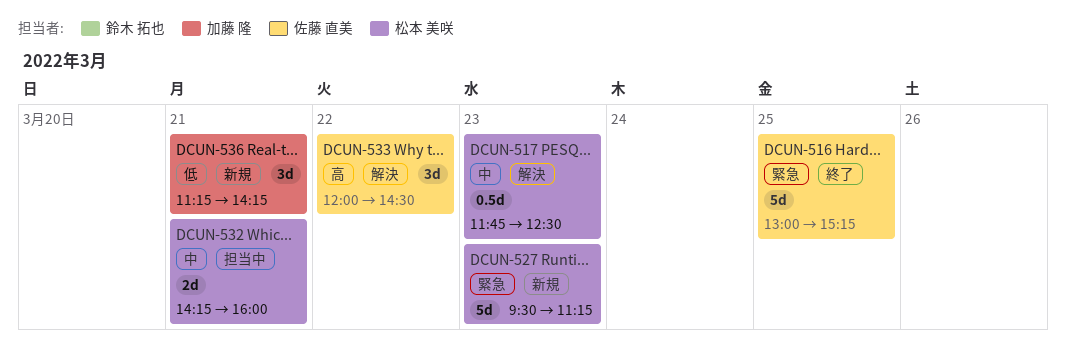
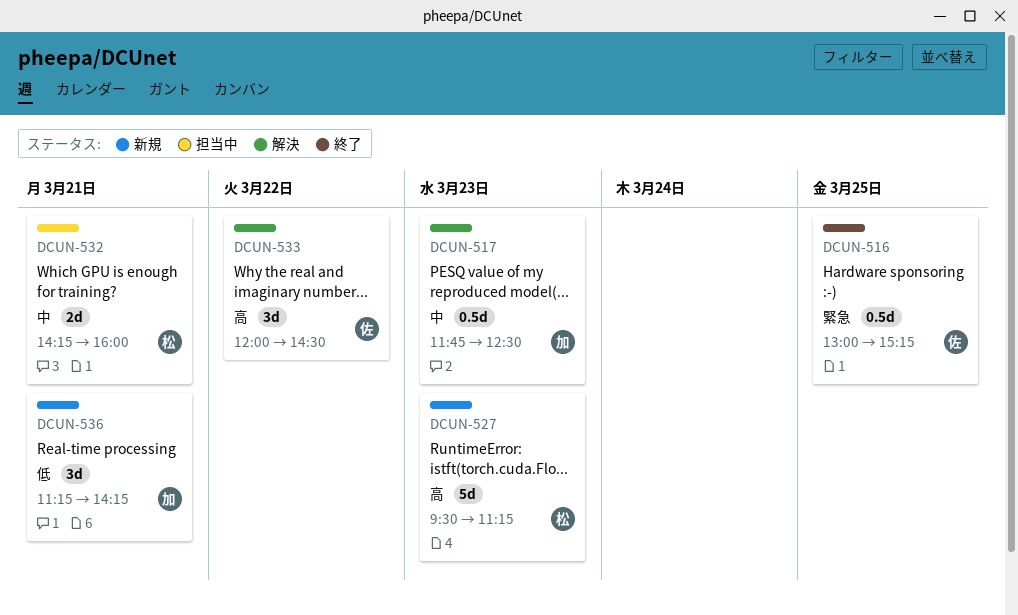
DCUN-516, estimate: 5d -> 0.5d
DCUN-517, owner: 松本 美咲 -> 加藤 隆
DCUN-527, priority: 緊急 -> 高

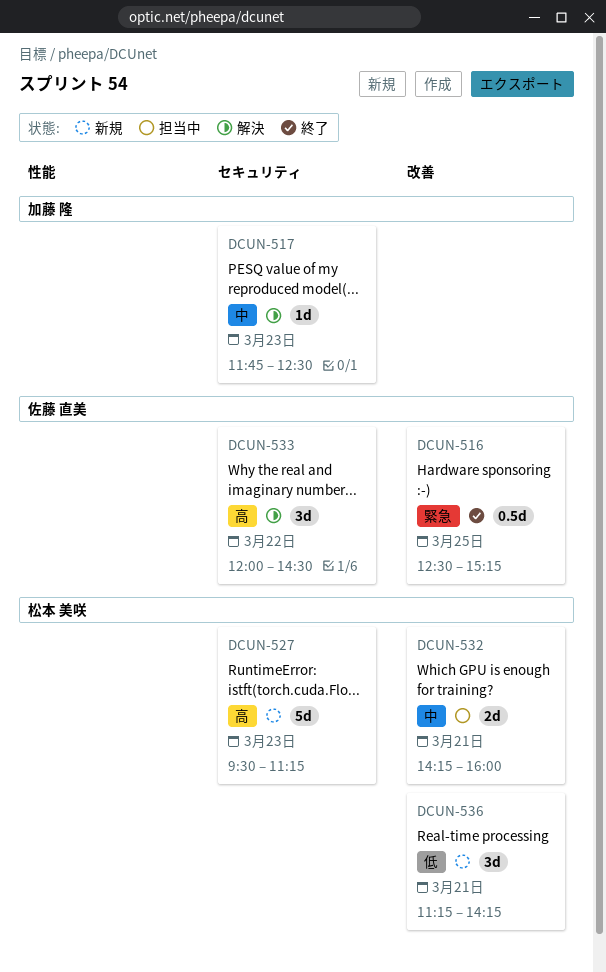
DCUN-516, begins: 13:00 -> 12:30
DCUN-517, estimate: 0.5d -> 1d
DCUN-536, owner: 加藤 隆 -> 松本 美咲

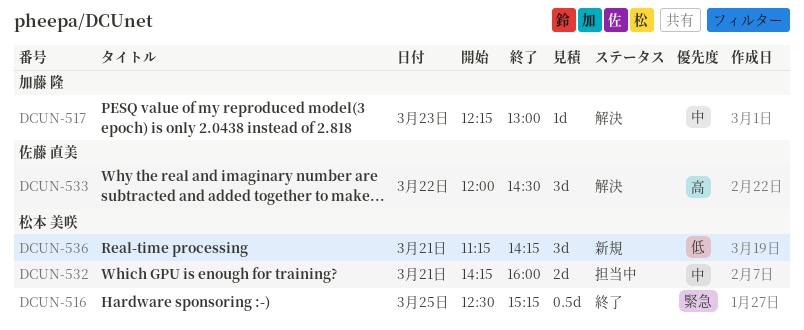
DCUN-516, owner: 佐藤 直美 -> 松本 美咲
DCUN-517, begins: 11:45 -> 12:15
DCUN-517, ends: 12:30 -> 13:00
DCUN-527: present -> none

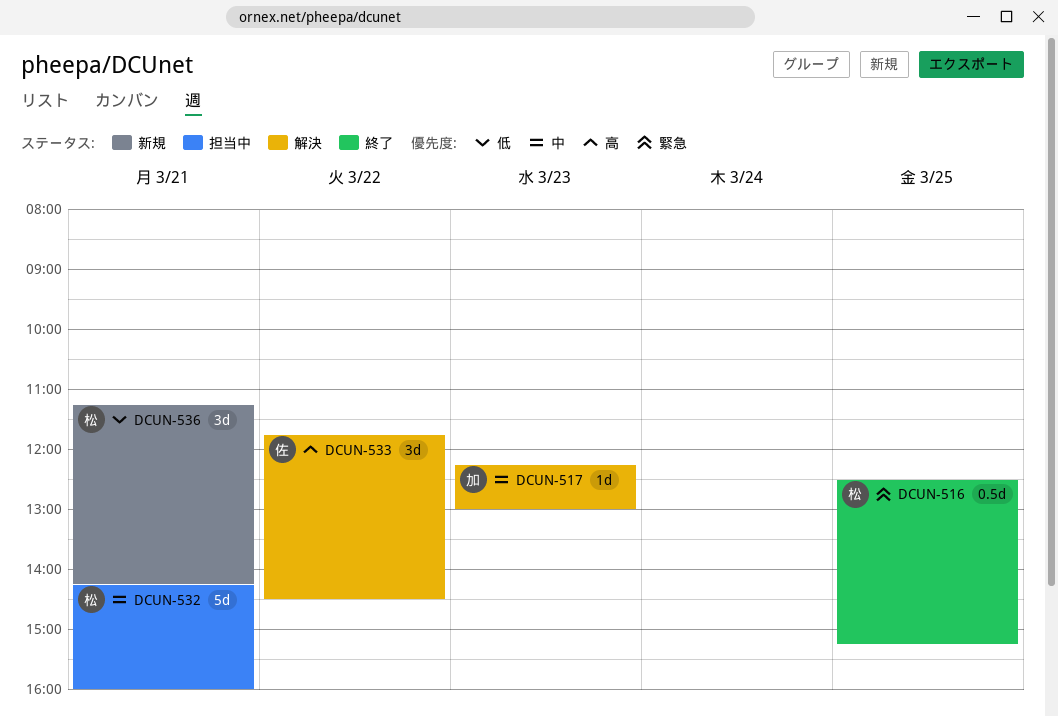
DCUN-532, estimate: 2d -> 5d
DCUN-533, begins: 12:00 -> 11:45

